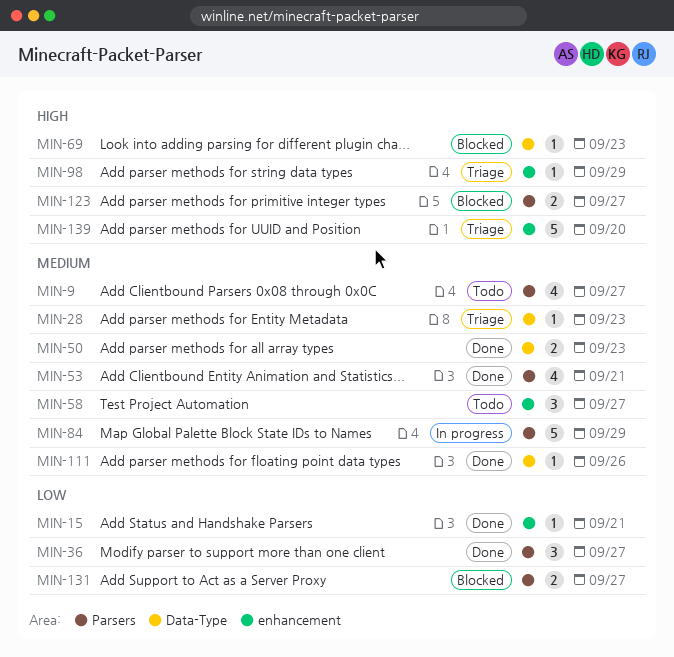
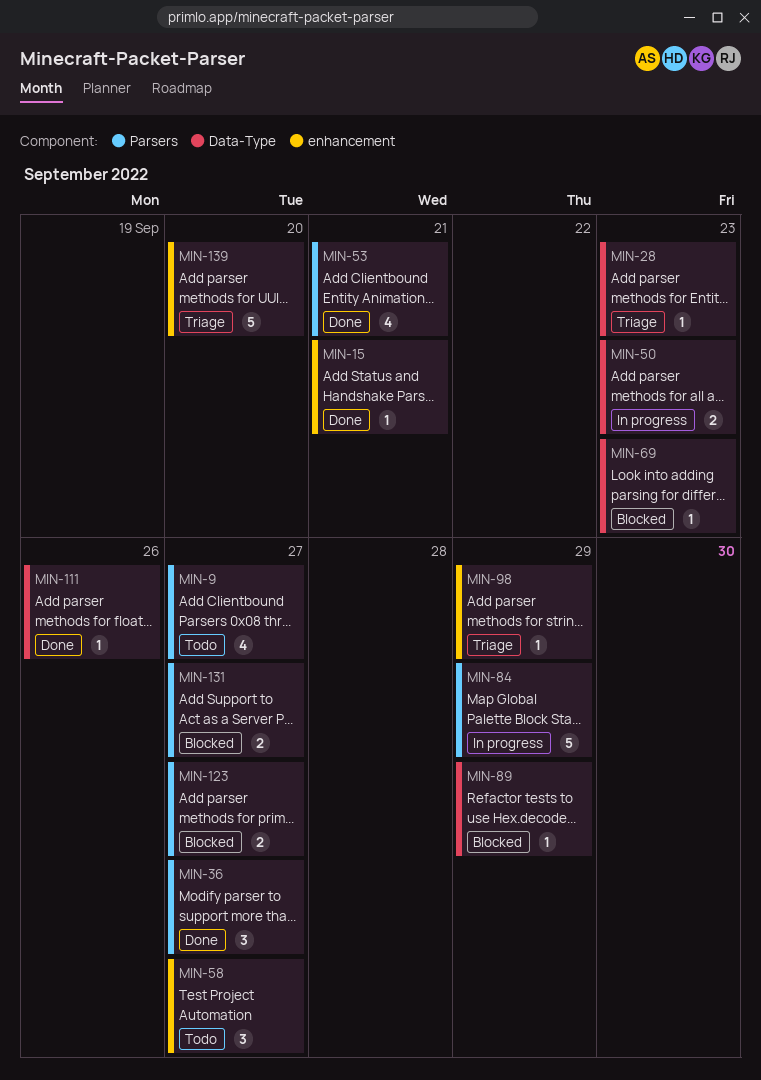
MIN-50, status: Done -> In progress
MIN-89: none -> present

